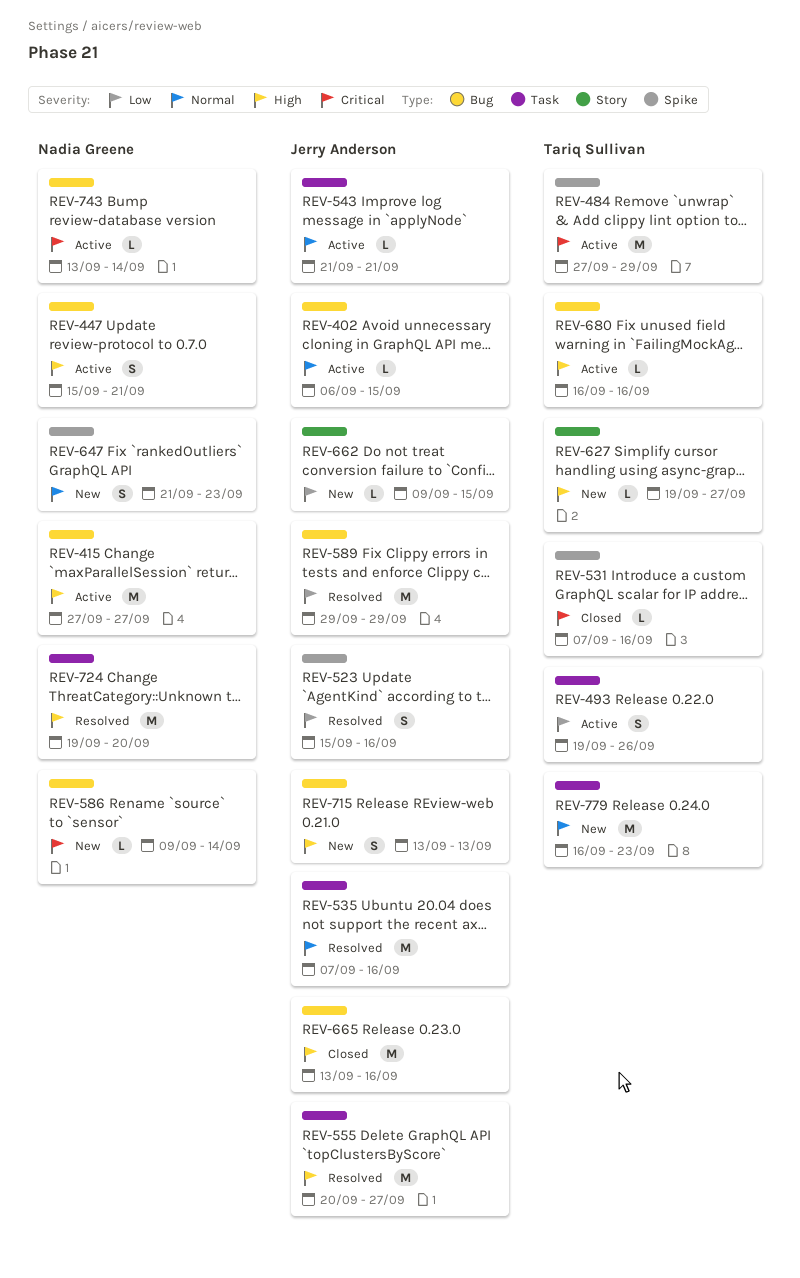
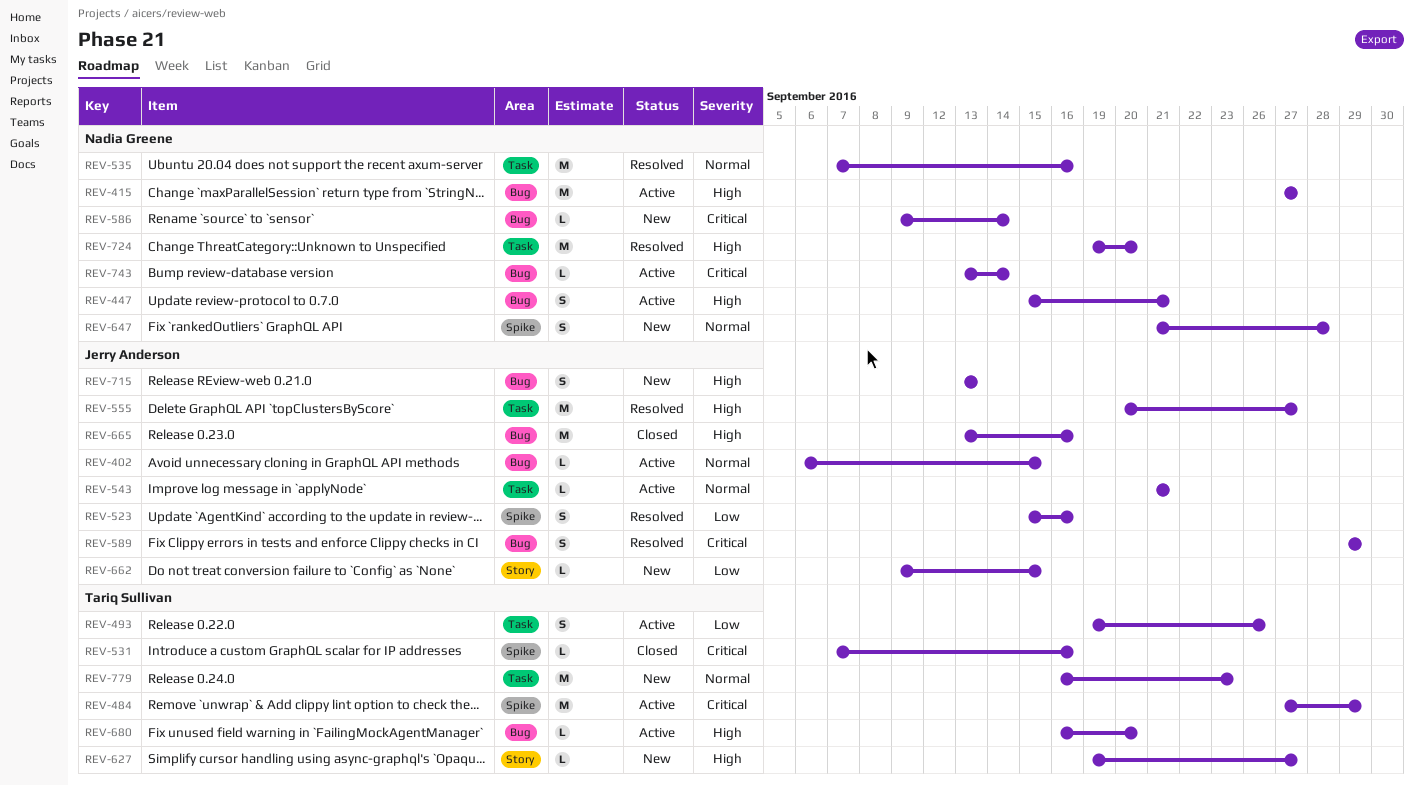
REV-535, owner: Jerry Anderson -> Nadia Greene
REV-589, priority: Low -> Critical
REV-589, estimate: M -> S
REV-647, due: Sep 23 -> Sep 28
REV-680, due: Sep 16 -> Sep 20

